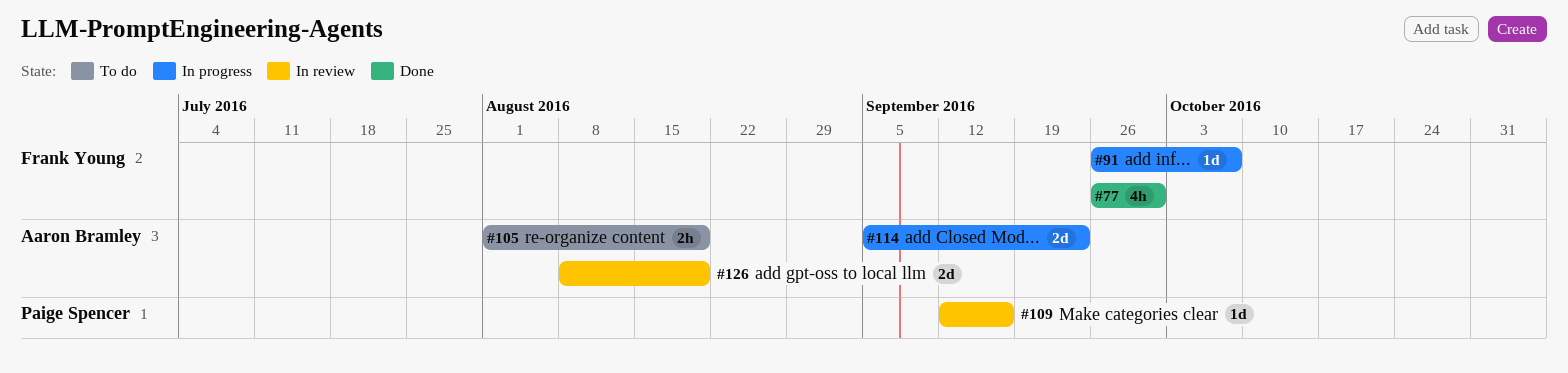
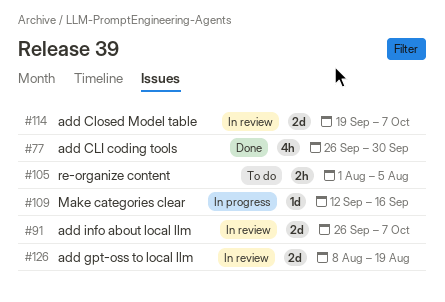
#91, status: In progress -> In review
#91, estimate: 1d -> 2d
#105, due: Aug 19 -> Aug 5
#109, status: In review -> In progress
#114, status: In progress -> In review
#114, start: Sep 5 -> Sep 19
#114, due: Sep 23 -> Oct 7

